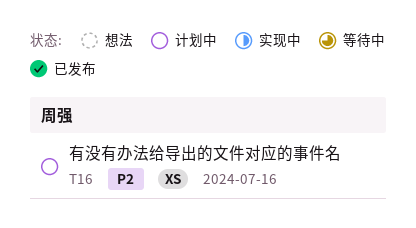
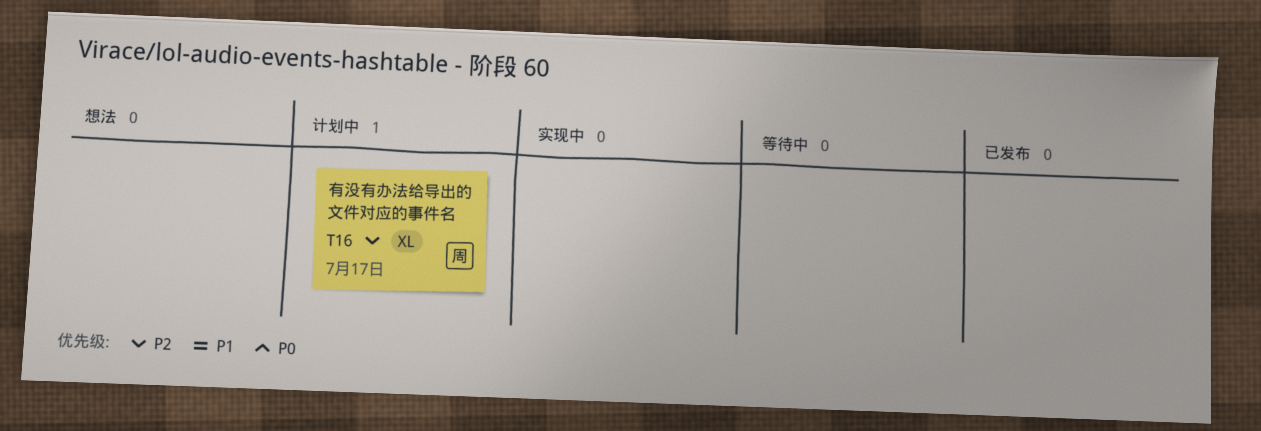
T16, estimate: XS -> XL
T16, due: Jul 16 -> Jul 17

